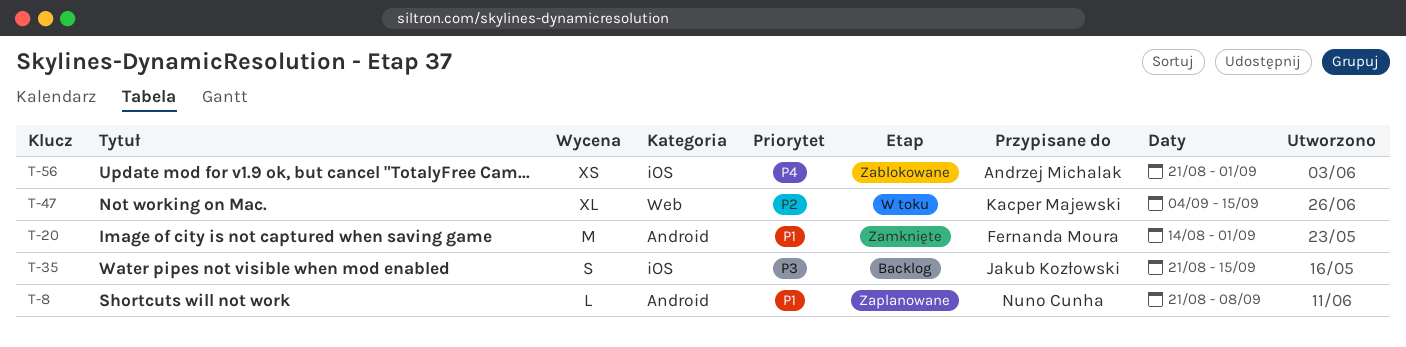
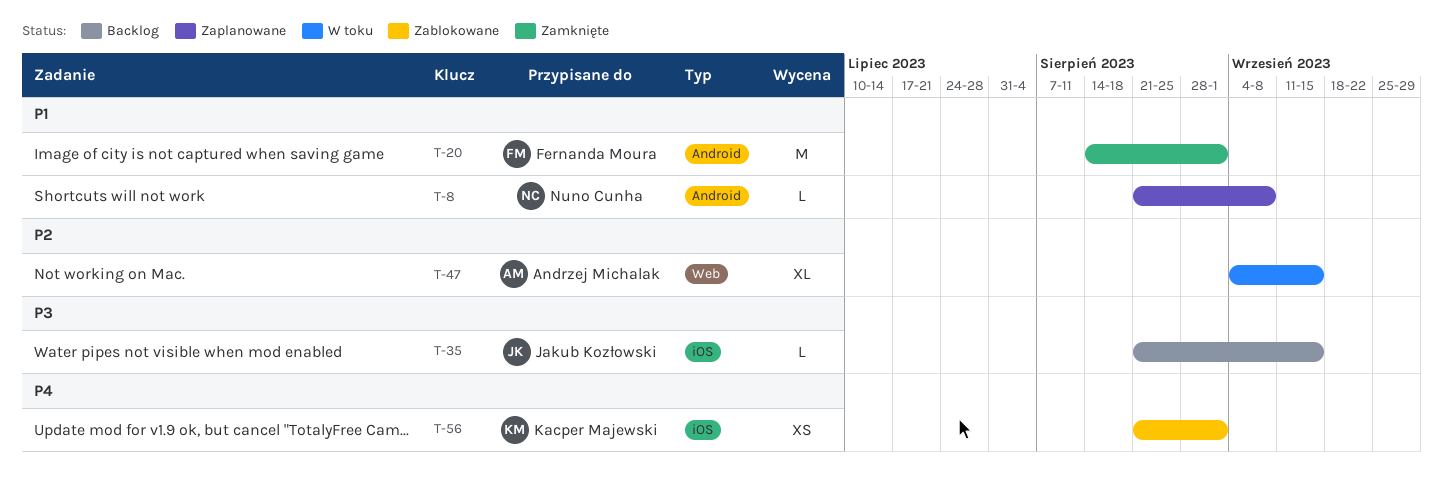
T-35, estimate: S -> L
T-47, owner: Kacper Majewski -> Andrzej Michalak
T-56, owner: Andrzej Michalak -> Kacper Majewski

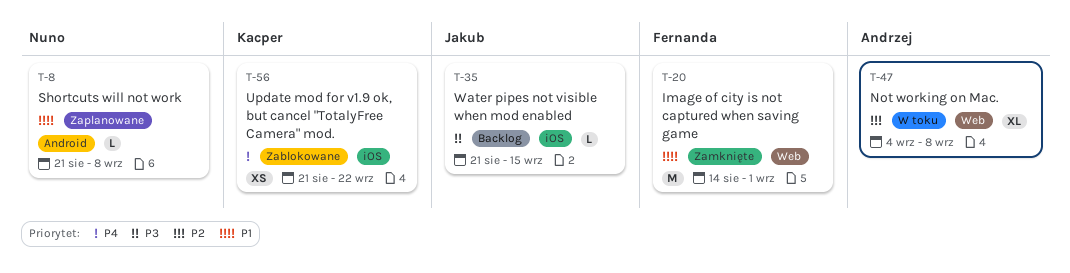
T-20, label: Android -> Web
T-47, due: Sep 15 -> Sep 8
T-56, due: Sep 1 -> Sep 22

